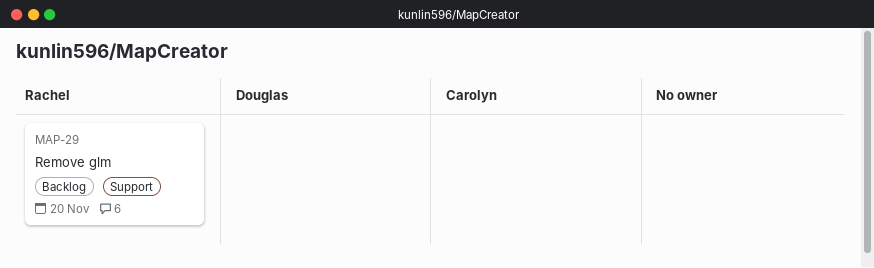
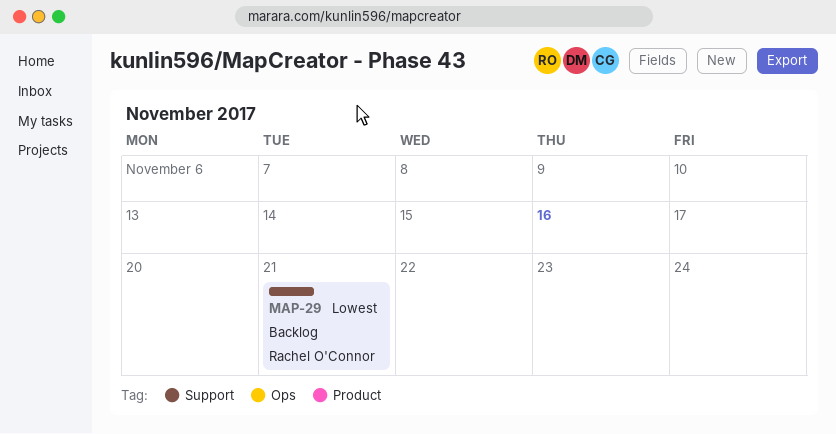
MAP-29, due: Nov 20 -> Nov 21

